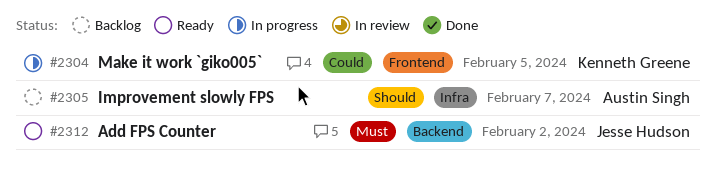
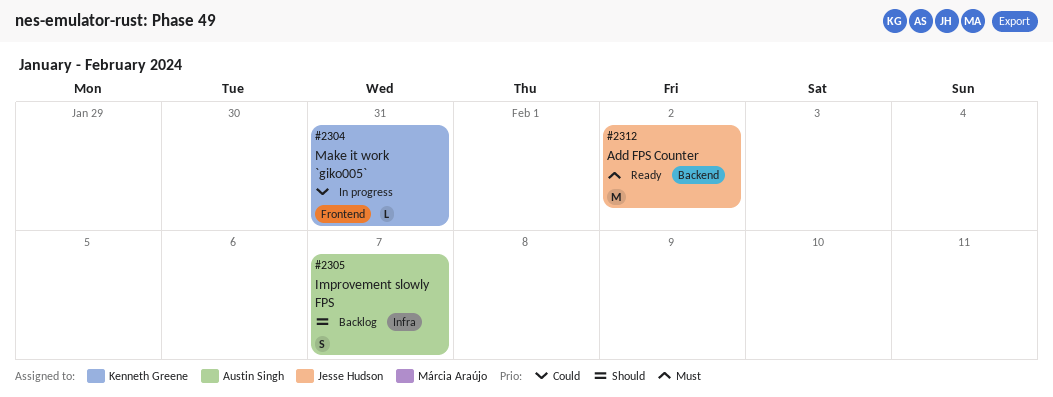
#2304, due: Feb 5 -> Jan 31

